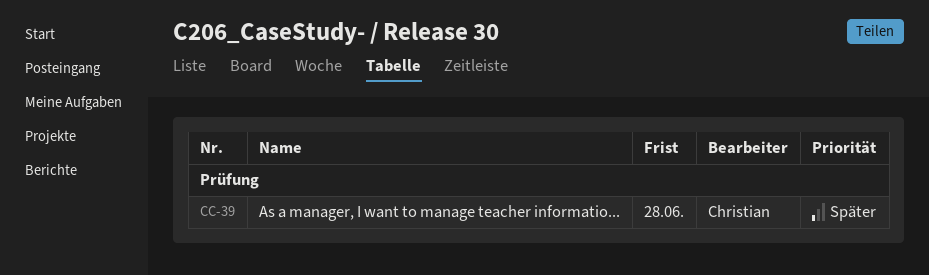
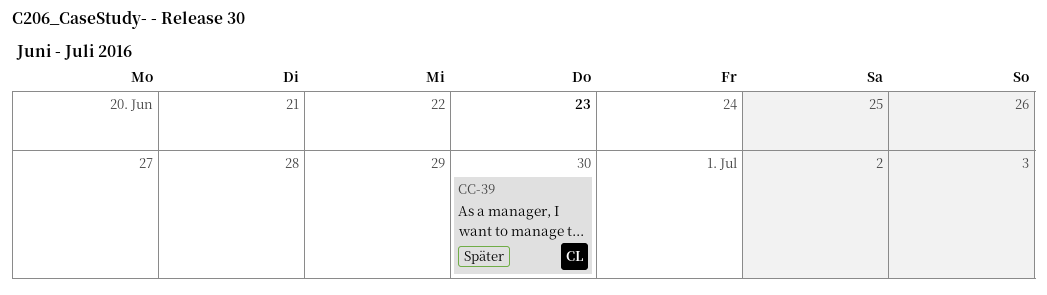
CC-39, due: Jun 28 -> Jun 30

